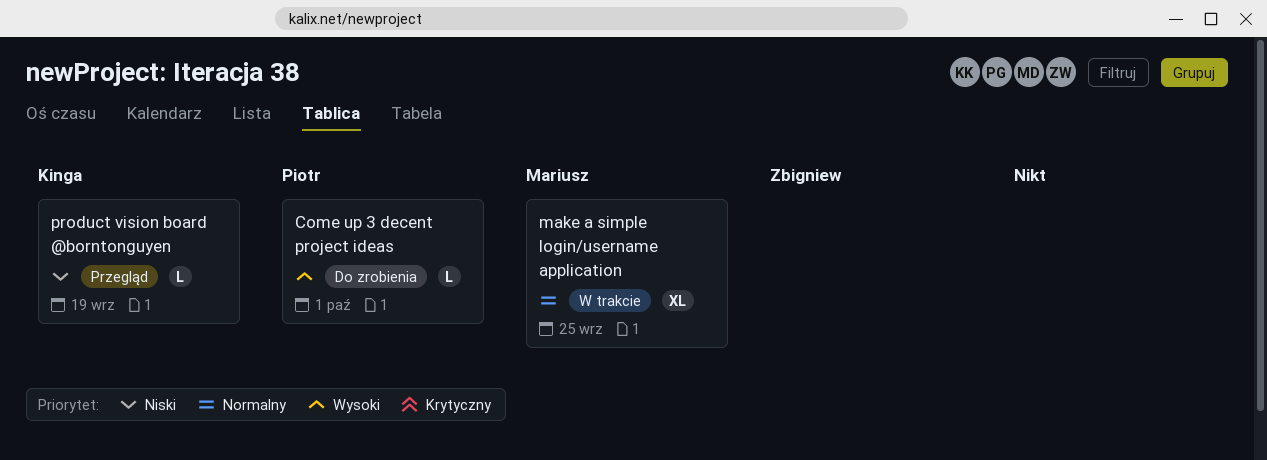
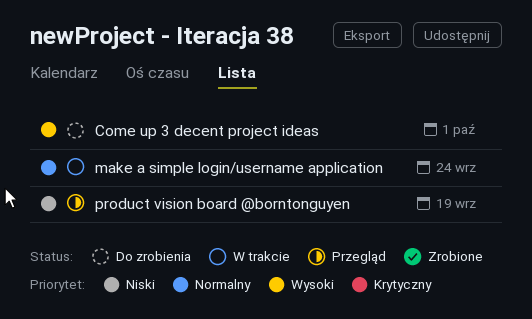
make a simple login/username application, due: Sep 25 -> Sep 24

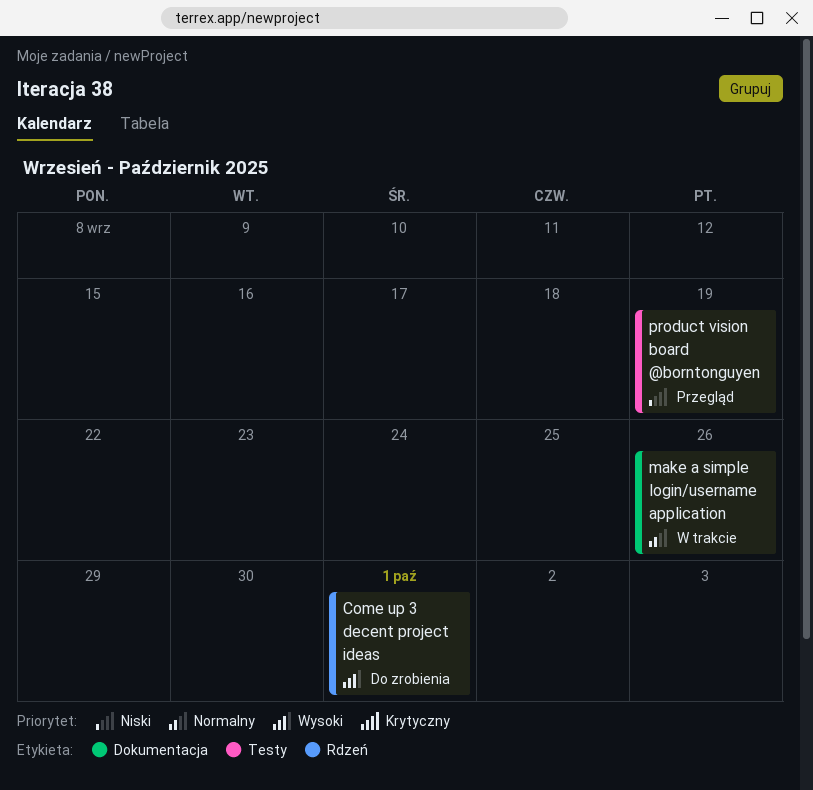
make a simple login/username application, due: Sep 24 -> Sep 26

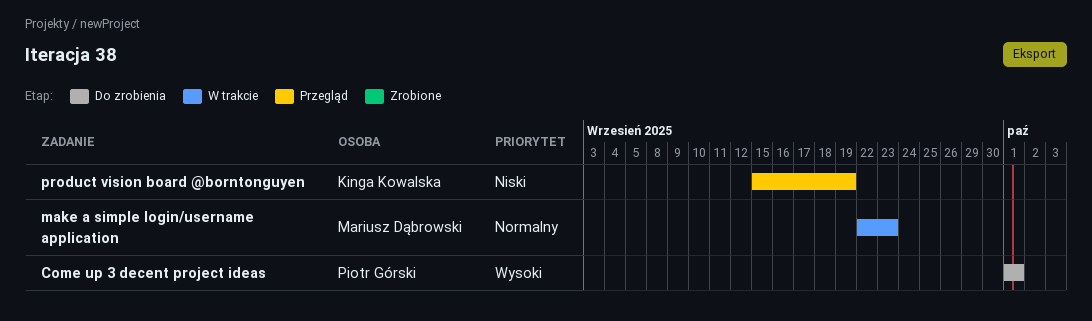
make a simple login/username application, due: Sep 26 -> Sep 23

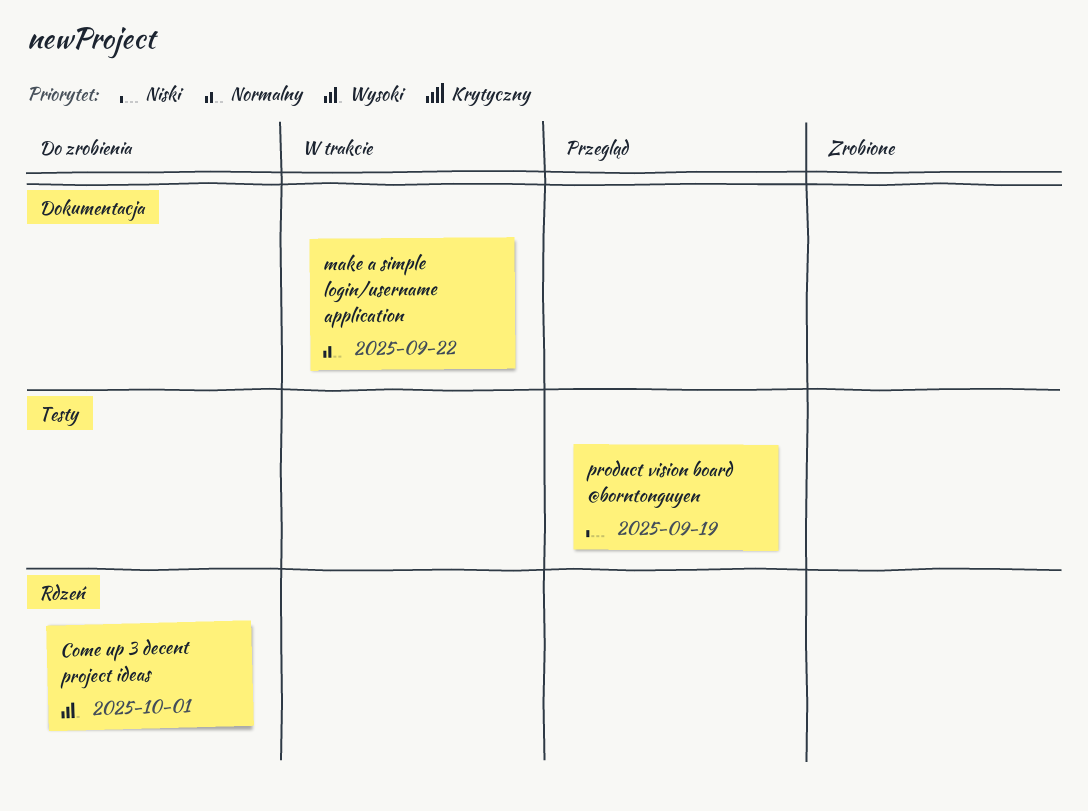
make a simple login/username application, due: Sep 23 -> Sep 22

